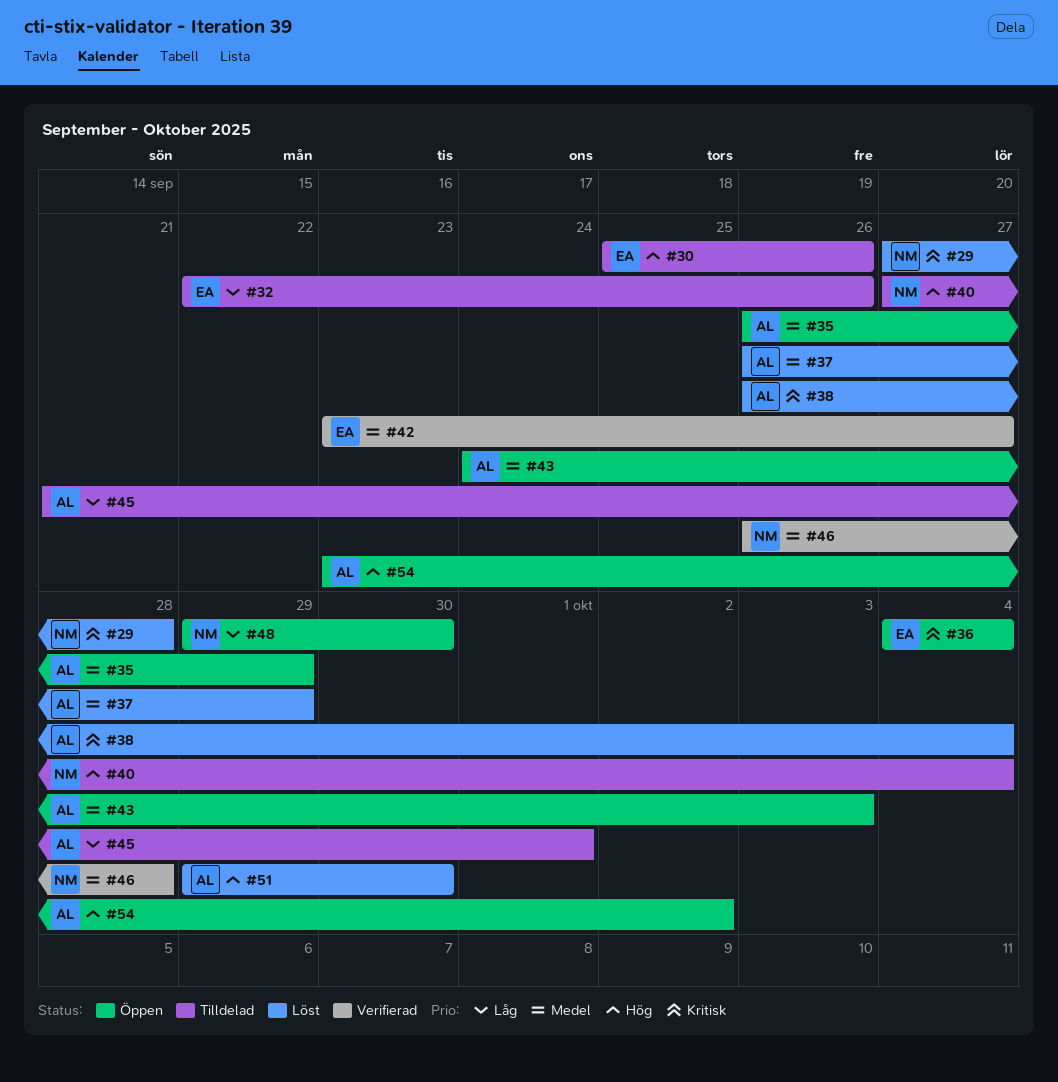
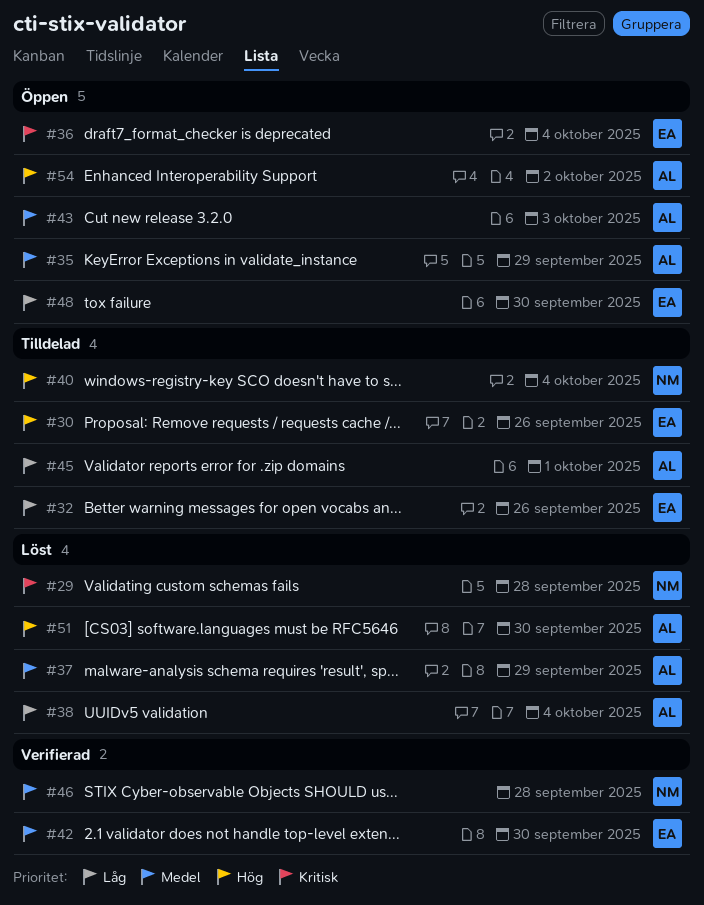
#38, priority: Kritisk -> Låg
#42, due: Sep 27 -> Sep 30
#48, owner: NM -> EA

